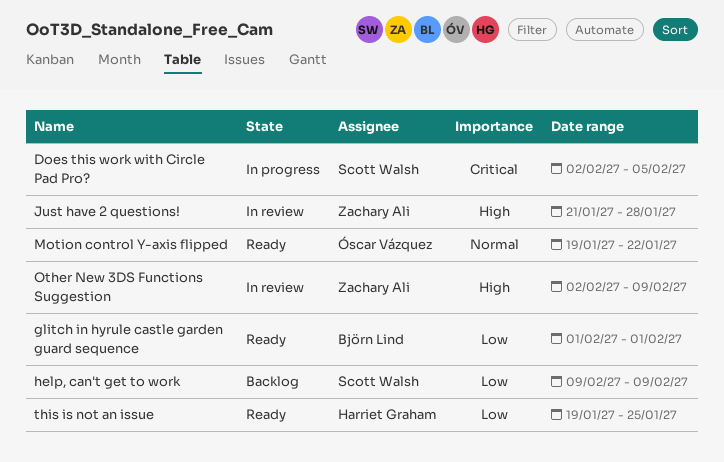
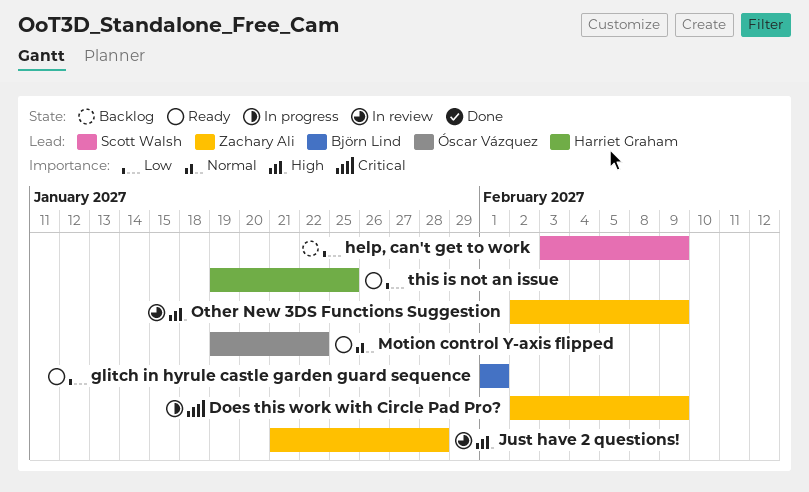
Does this work with Circle Pad Pro?, owner: Scott Walsh -> Zachary Ali
Does this work with Circle Pad Pro?, due: Feb 5 -> Feb 9
help, can't get to work, start: Feb 9 -> Feb 3

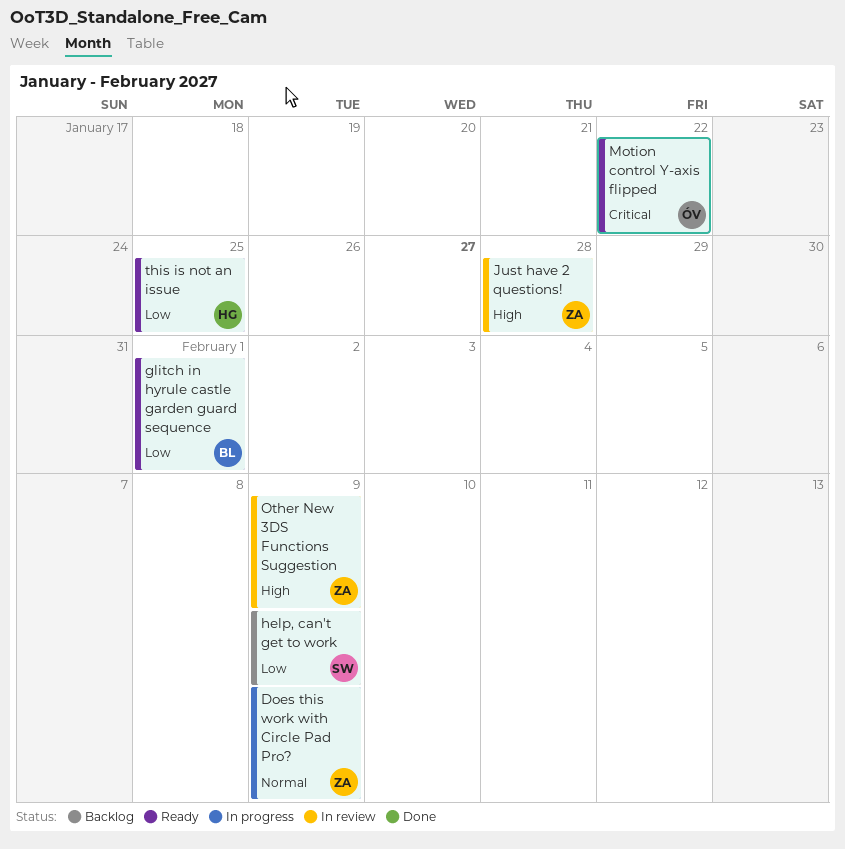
Does this work with Circle Pad Pro?, priority: Critical -> Normal
Motion control Y-axis flipped, priority: Normal -> Critical

